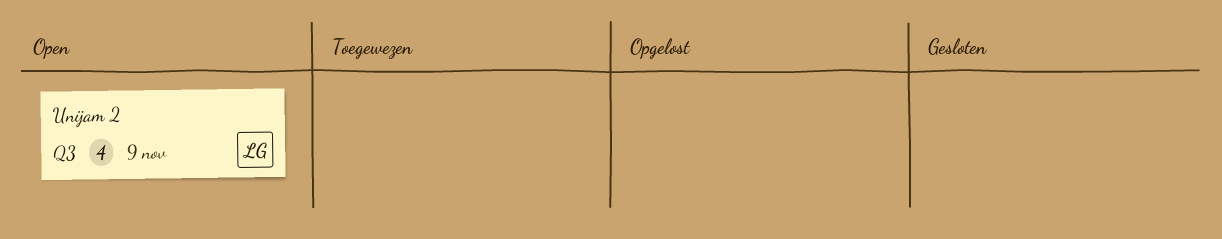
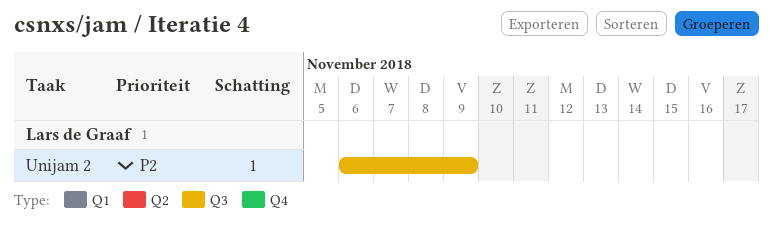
Unijam 2, estimate: 4 -> 1

